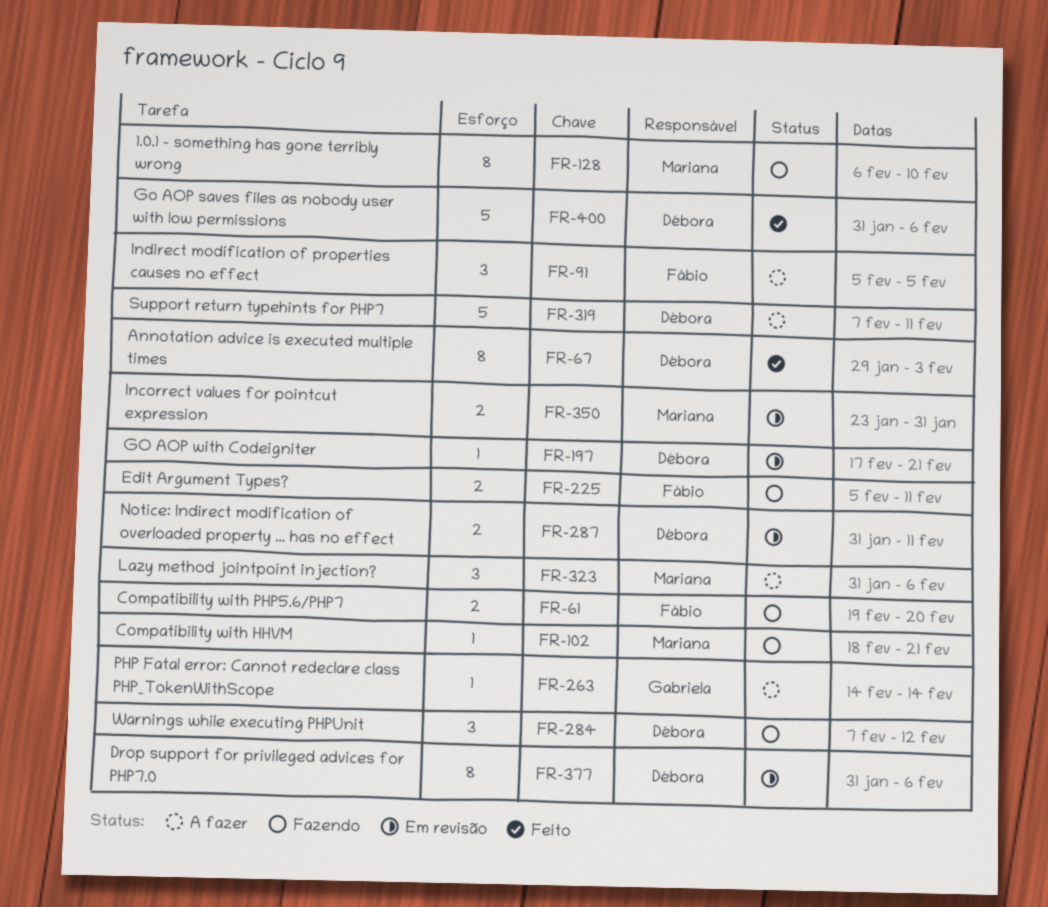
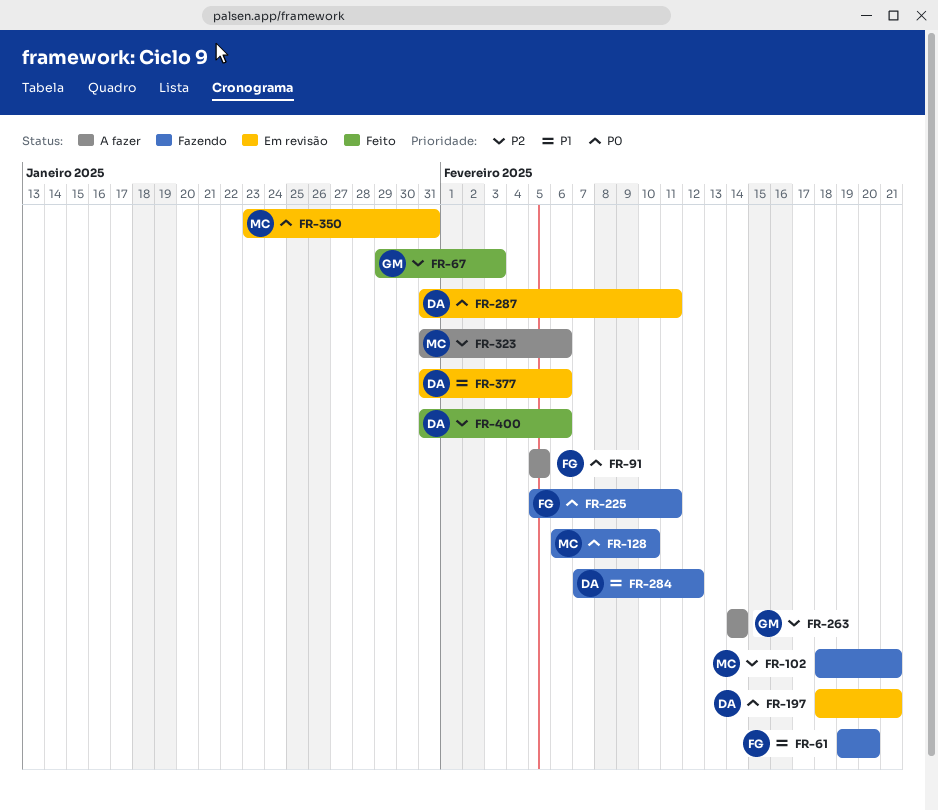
FR-67, owner: Débora -> Gabriela
FR-197, start: Feb 17 -> Feb 18
FR-319: present -> none

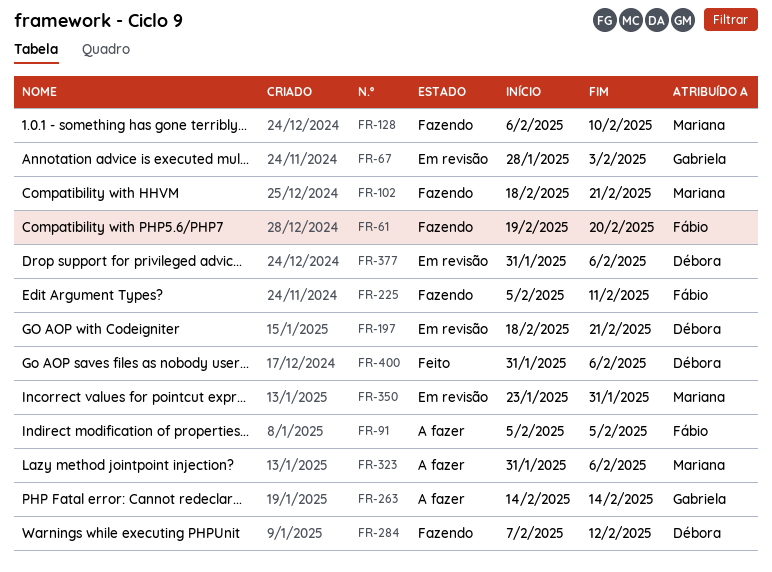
FR-67, status: Feito -> Em revisão
FR-67, start: Jan 29 -> Jan 28
FR-287: present -> none

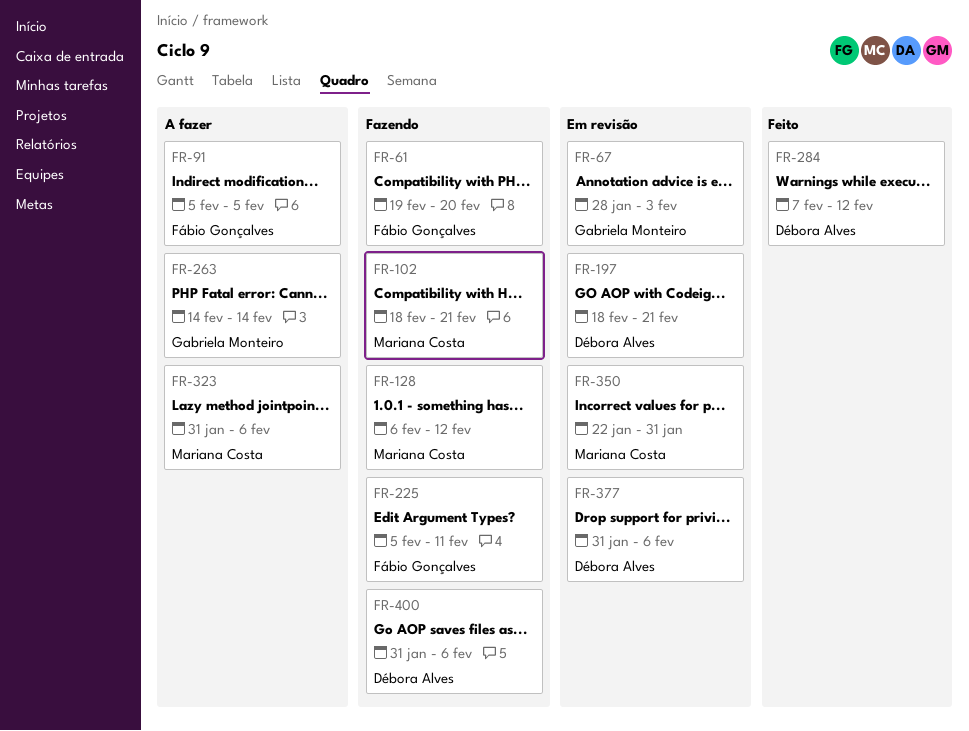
FR-128, due: Feb 10 -> Feb 12
FR-284, status: Fazendo -> Feito
FR-350, start: Jan 23 -> Jan 22
FR-400, status: Feito -> Fazendo

